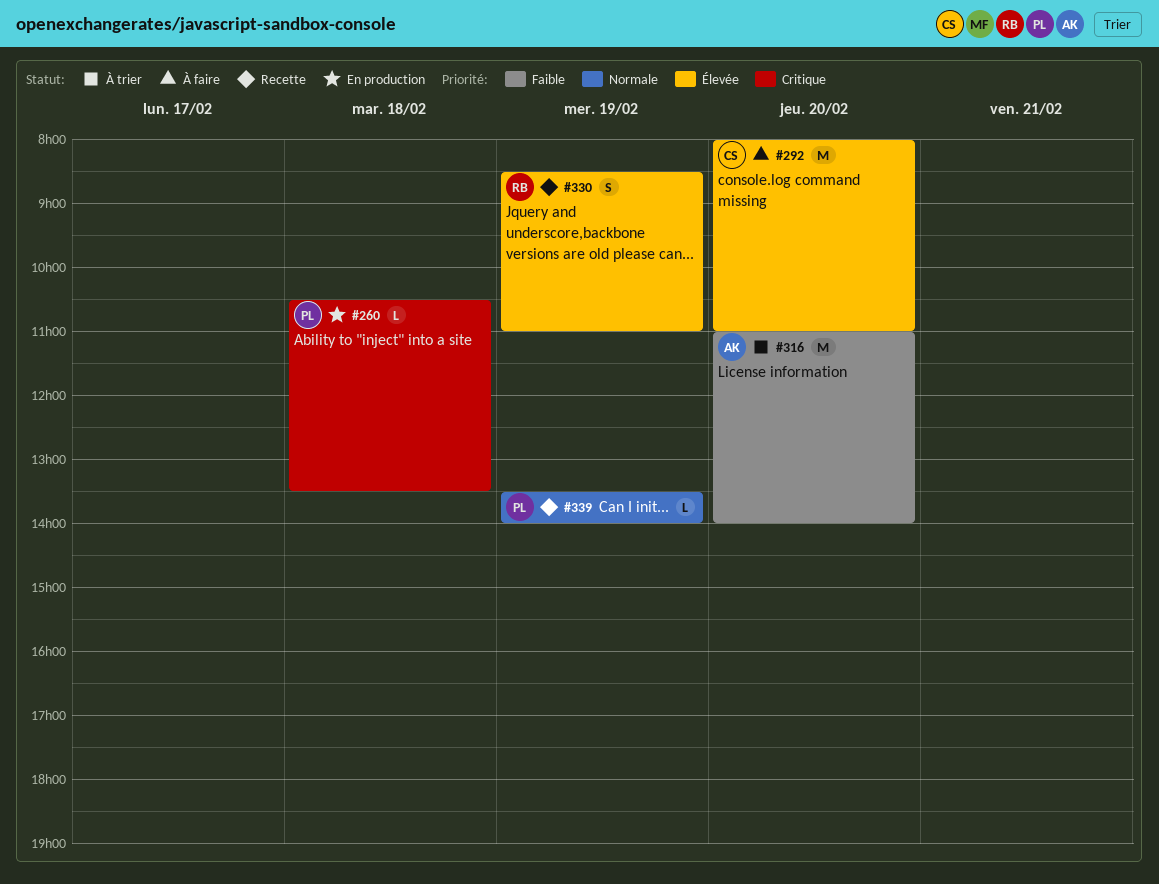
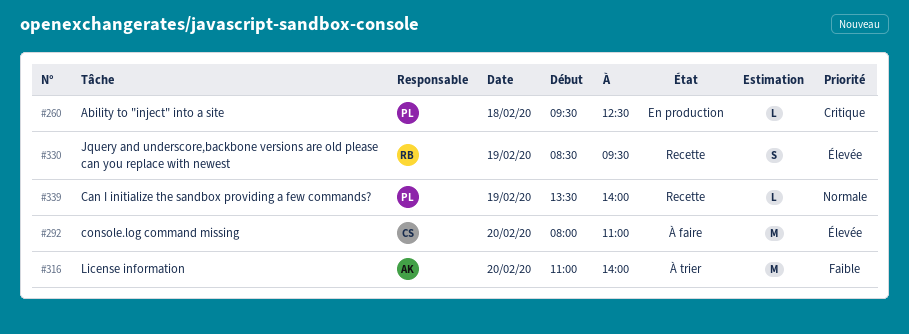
#260, begins: 10:30 -> 09:30
#260, ends: 13:30 -> 12:30
#330, ends: 11:00 -> 09:30

